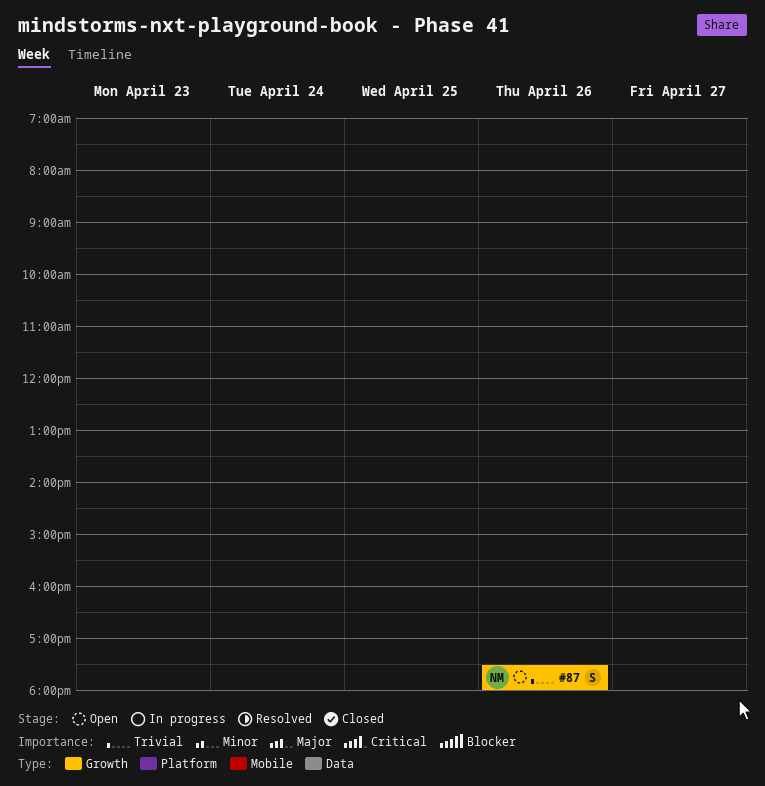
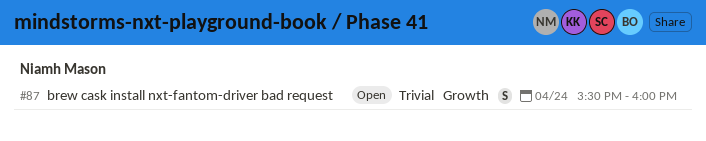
#87, day: Apr 26 -> Apr 24
#87, begins: 17:30 -> 15:30
#87, ends: 18:00 -> 16:00

